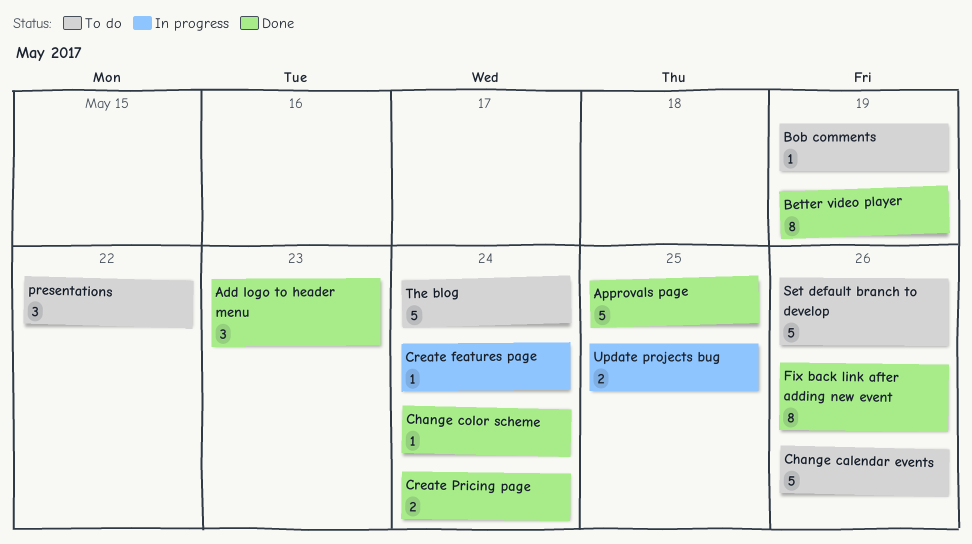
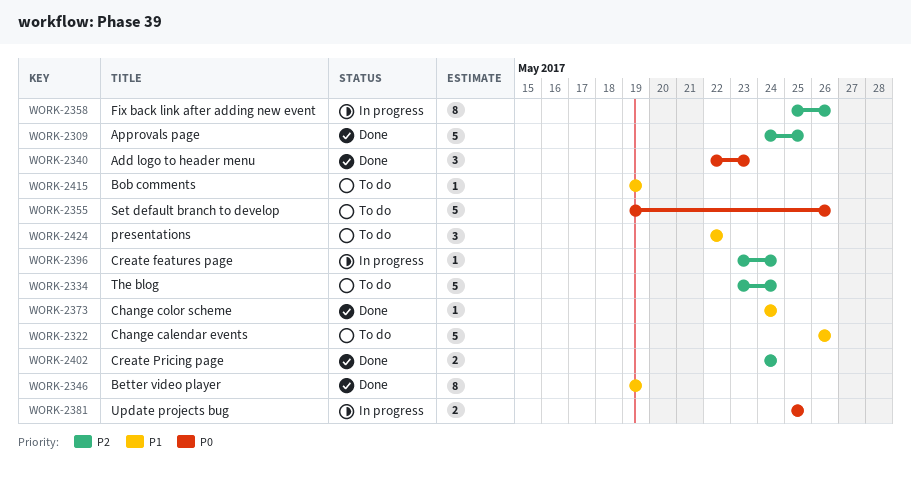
Fix back link after adding new event, status: Done -> In progress

